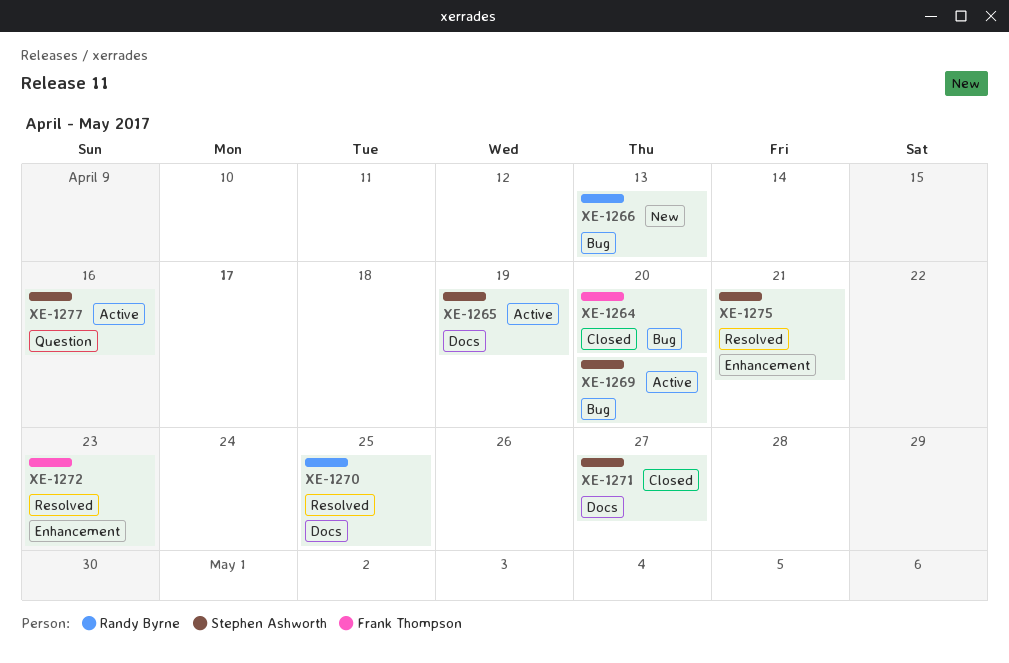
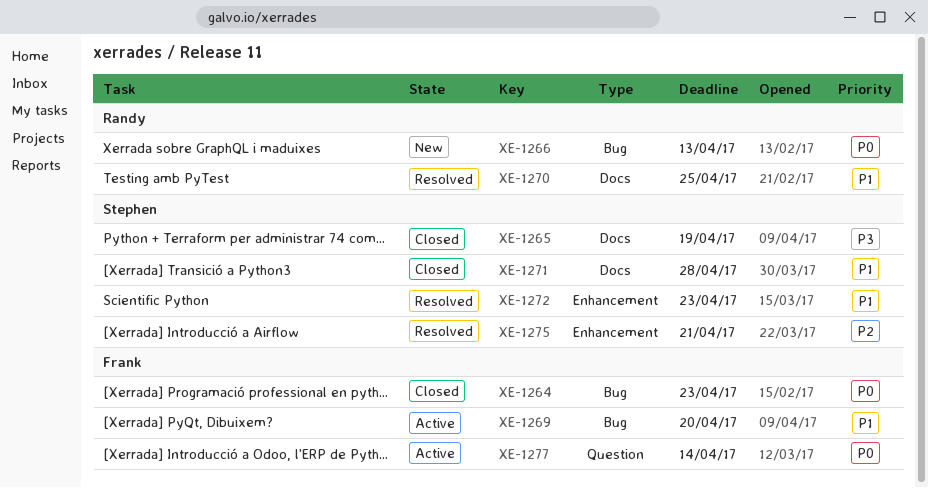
XE-1264, due: Apr 20 -> Apr 23
XE-1265, status: Active -> Closed
XE-1269, owner: Stephen Ashworth -> Frank Thompson
XE-1271, due: Apr 27 -> Apr 28
XE-1272, owner: Frank Thompson -> Stephen Ashworth
XE-1277, owner: Stephen Ashworth -> Frank Thompson
XE-1277, due: Apr 16 -> Apr 14

